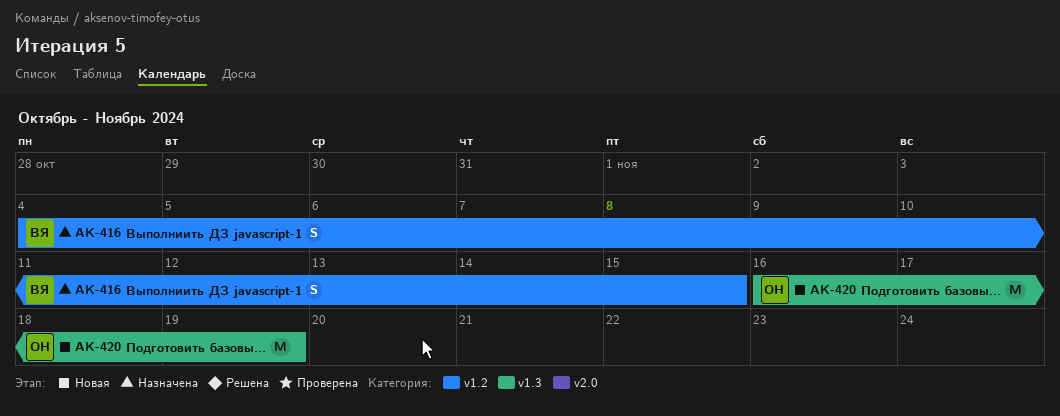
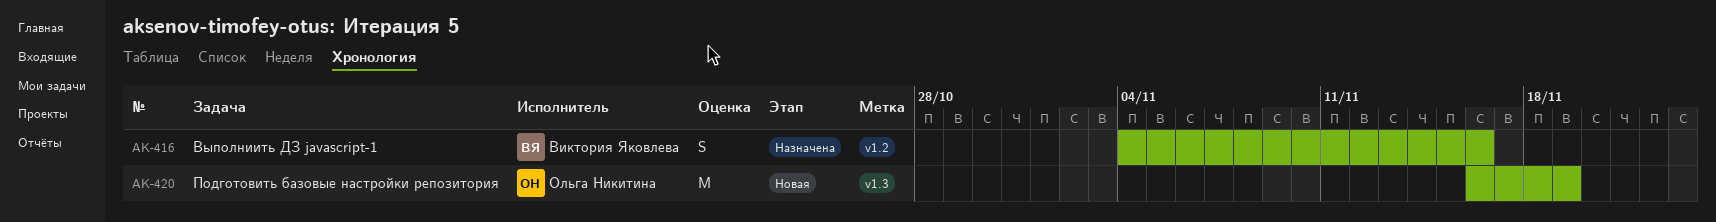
AK-416, due: Nov 15 -> Nov 16

